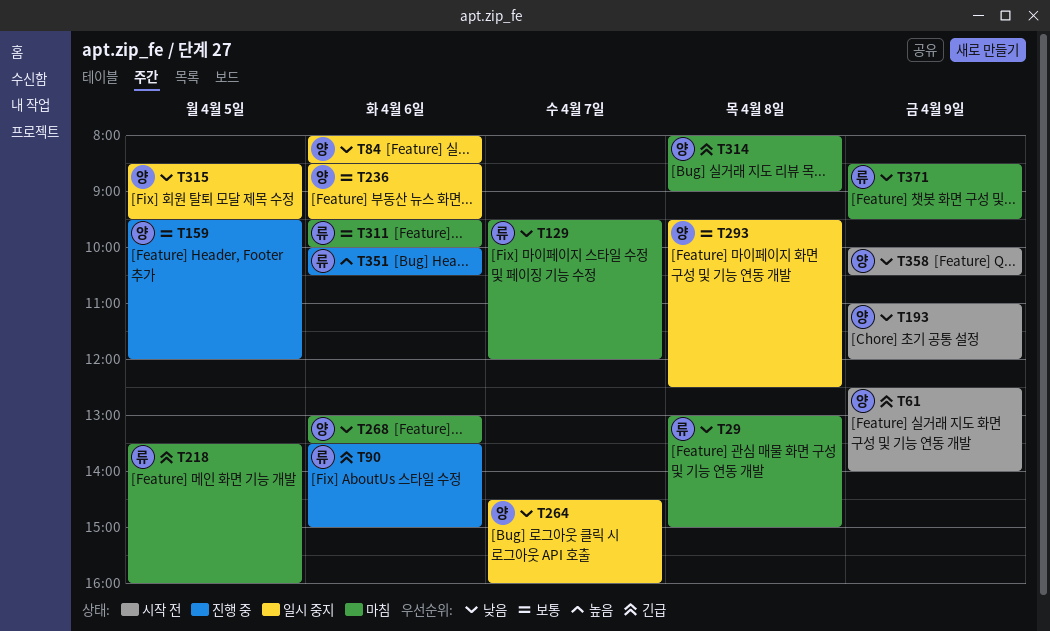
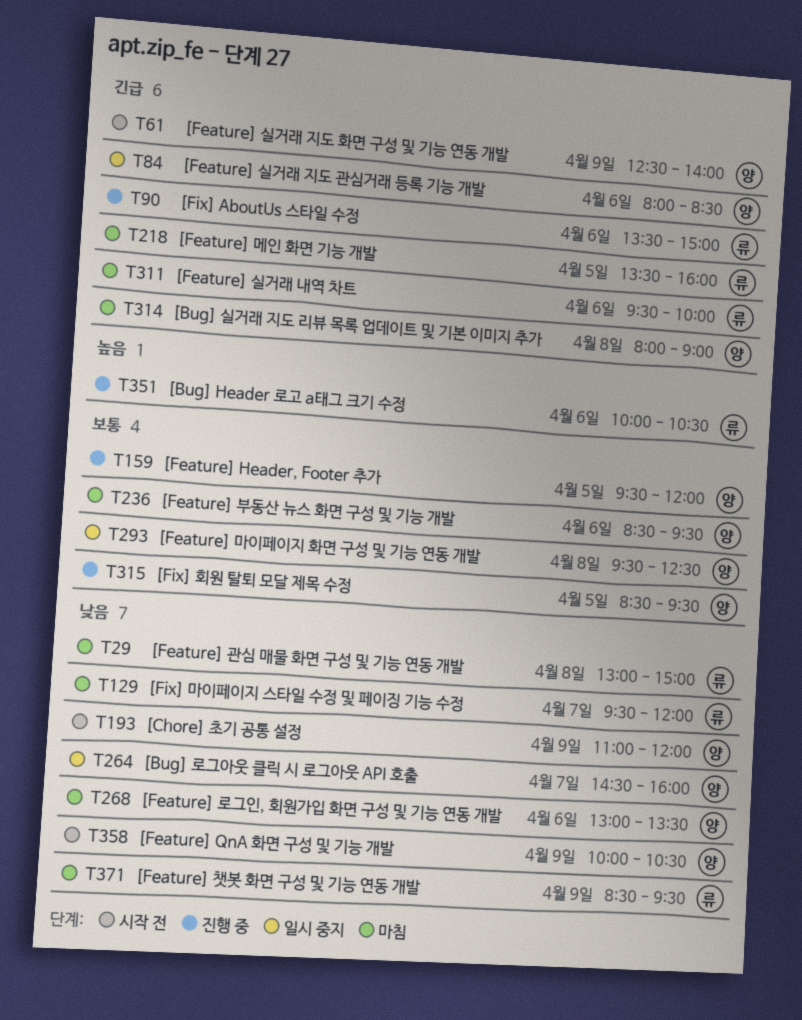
T84, priority: 낮음 -> 긴급
T236, status: 일시 중지 -> 마침
T311, priority: 보통 -> 긴급
T315, status: 일시 중지 -> 진행 중
T315, priority: 낮음 -> 보통

